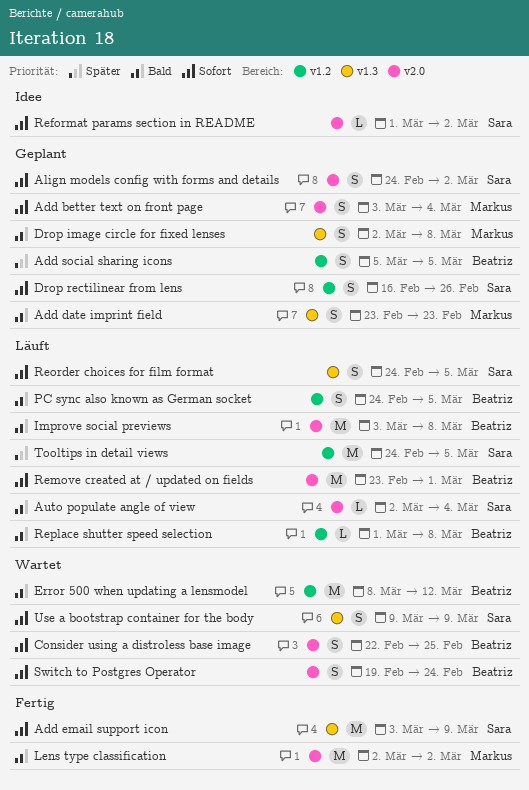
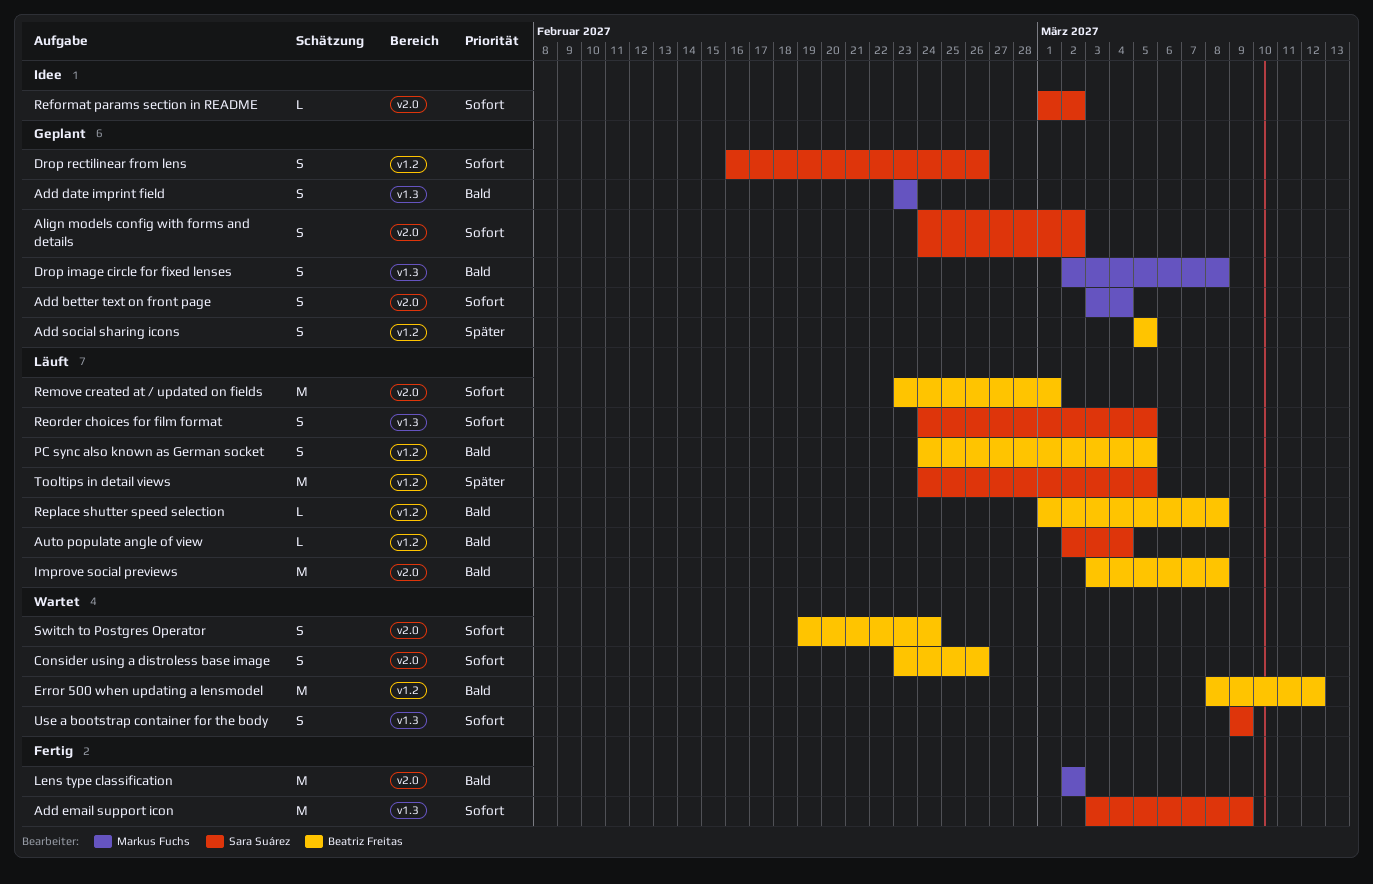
Auto populate angle of view, label: v2.0 -> v1.2
Consider using a distroless base image, start: Feb 22 -> Feb 23
Consider using a distroless base image, due: Feb 25 -> Feb 26

